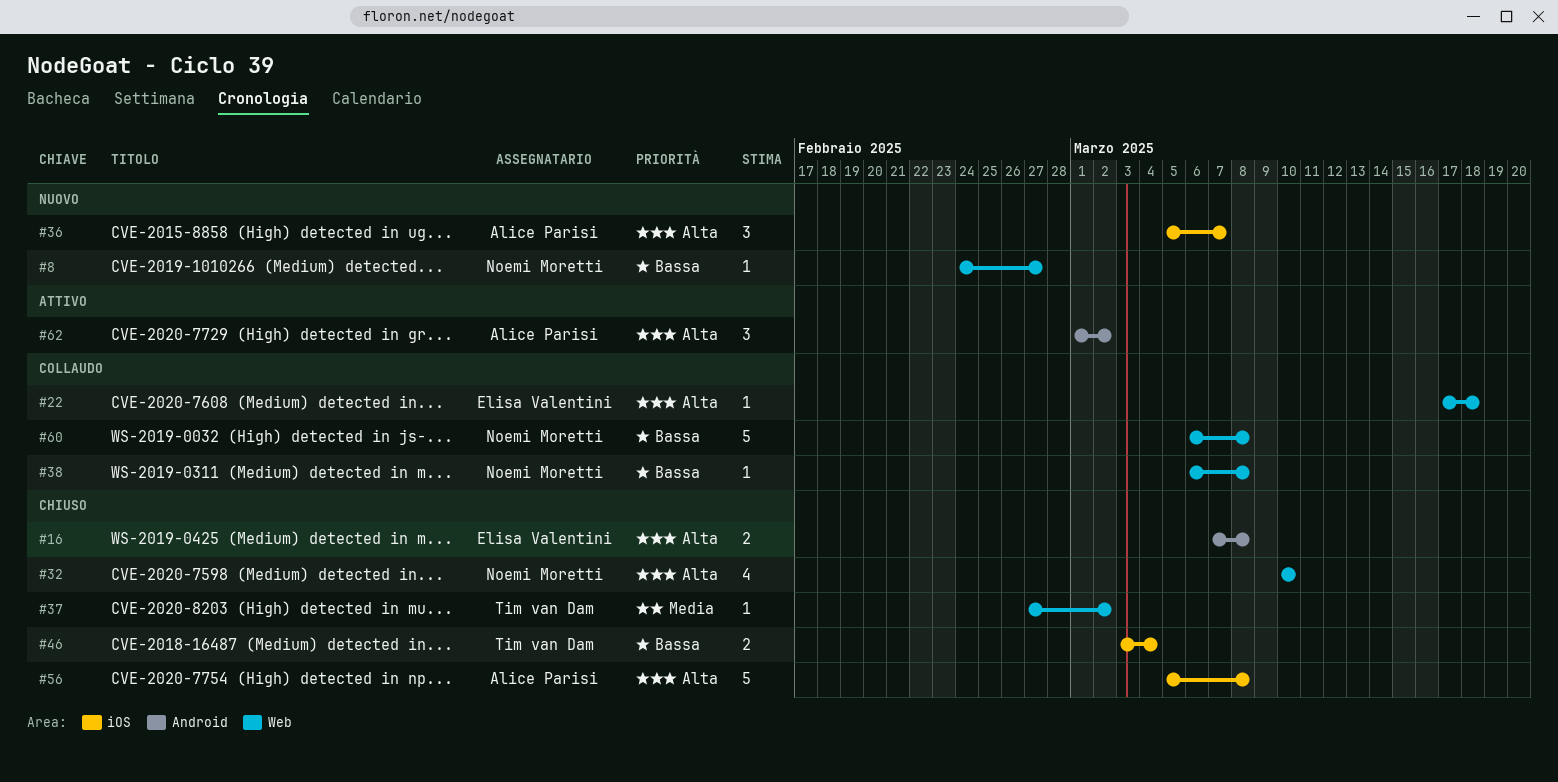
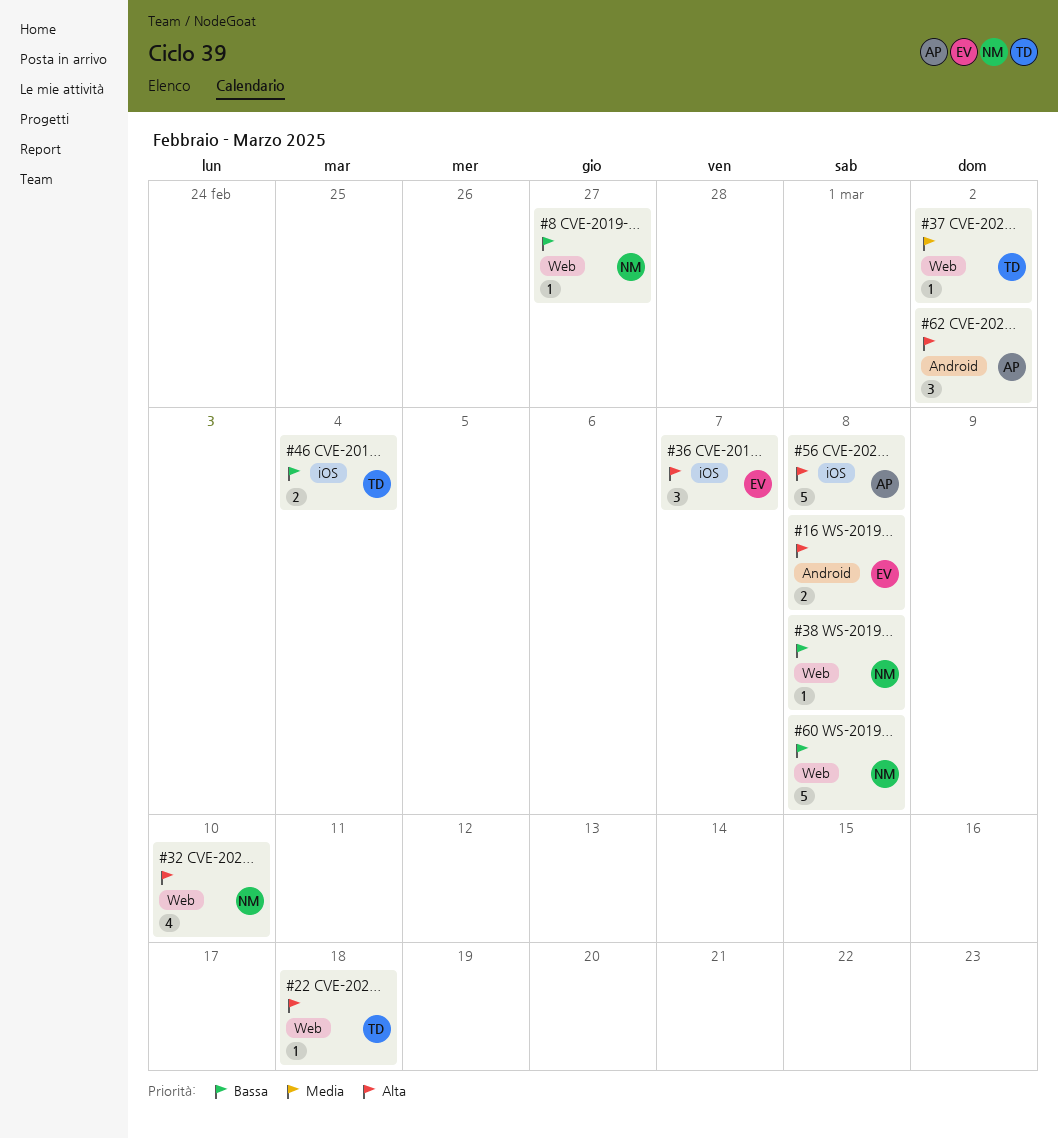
#22, owner: Elisa Valentini -> Tim van Dam
#36, owner: Alice Parisi -> Elisa Valentini

